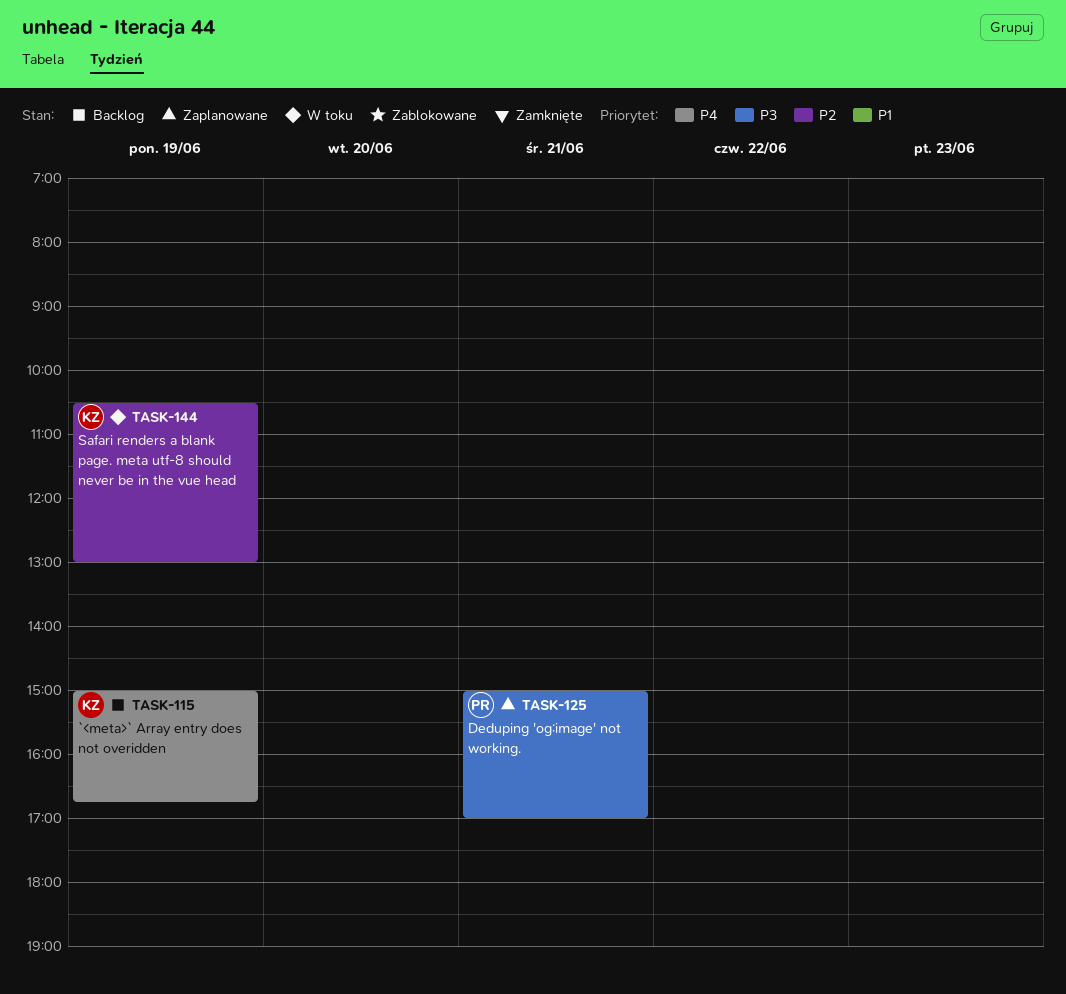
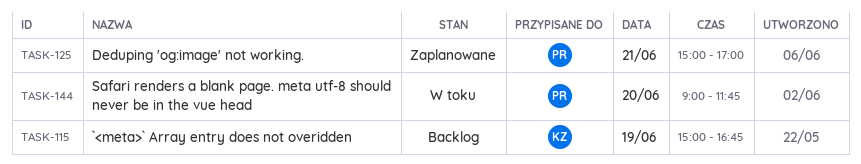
TASK-144, owner: KZ -> PR
TASK-144, day: Jun 19 -> Jun 20
TASK-144, begins: 10:30 -> 09:00
TASK-144, ends: 13:00 -> 11:45

